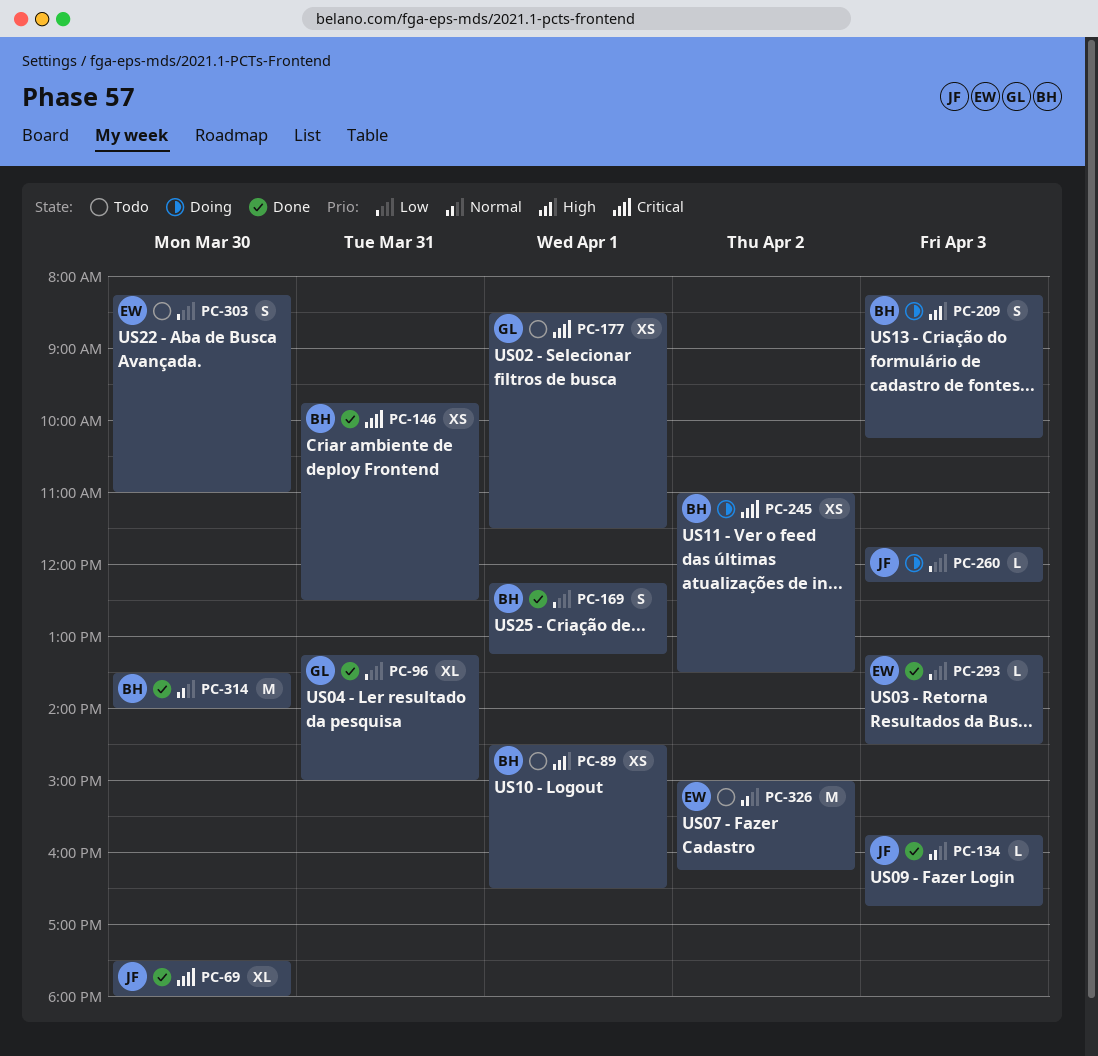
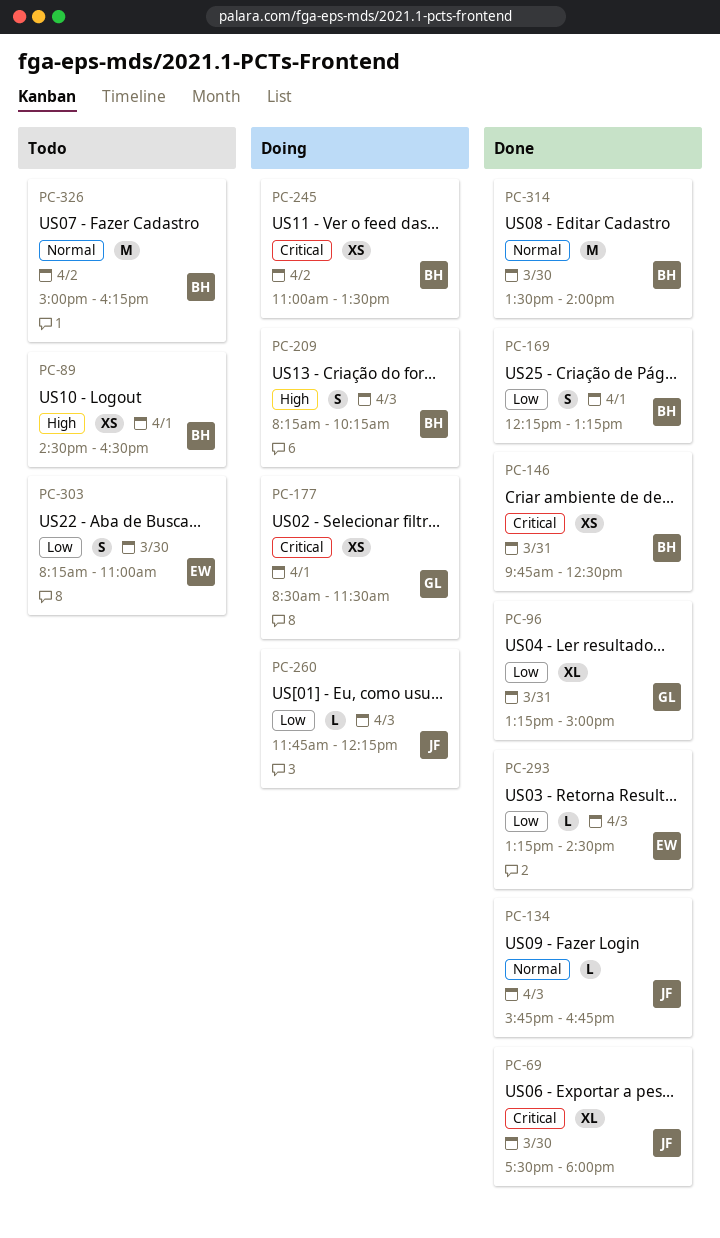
PC-177, status: Todo -> Doing
PC-326, owner: EW -> BH

